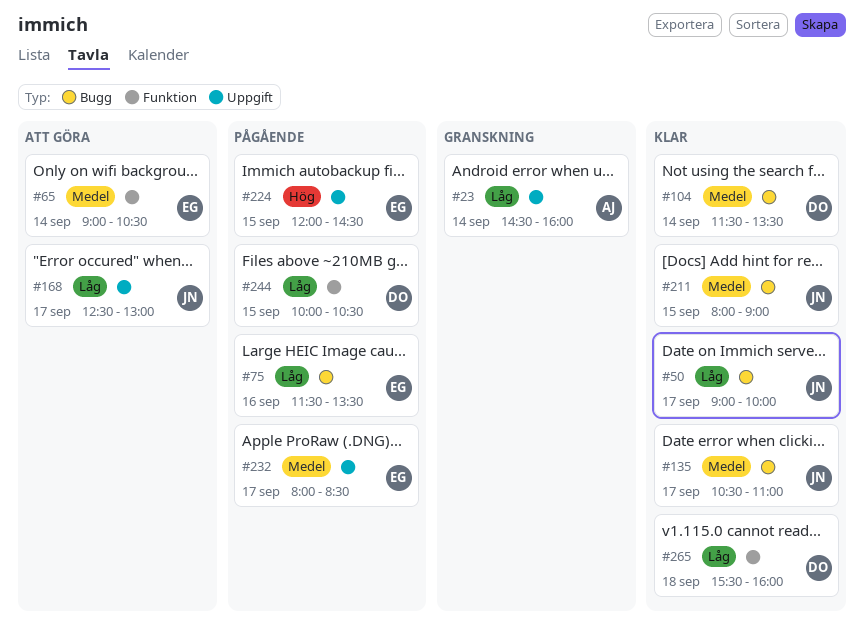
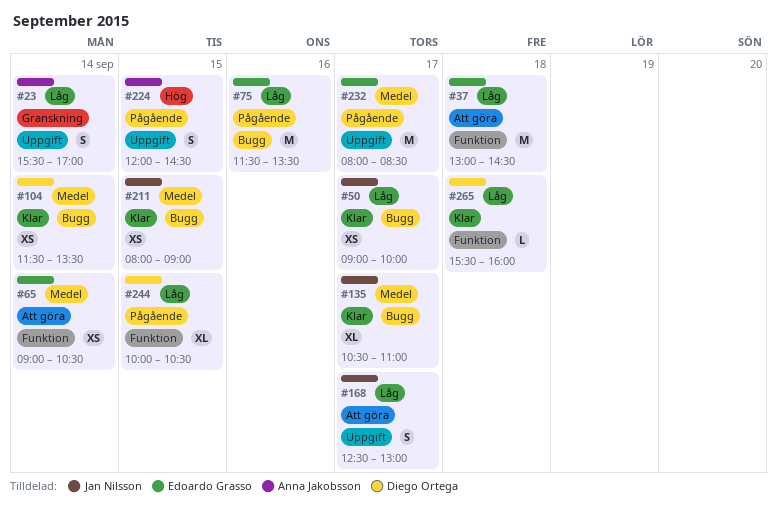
#23, begins: 14:30 -> 15:30
#23, ends: 16:00 -> 17:00
#37: none -> present
#224, owner: Edoardo Grasso -> Anna Jakobsson

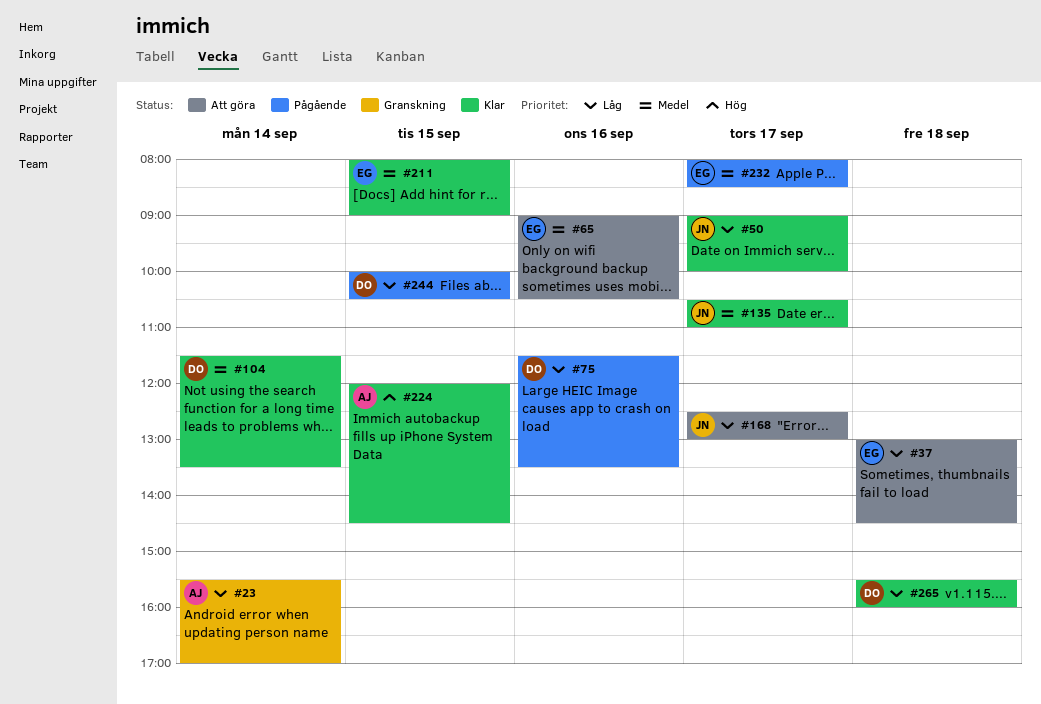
#65, day: Sep 14 -> Sep 16
#75, owner: Edoardo Grasso -> Diego Ortega
#211, owner: Jan Nilsson -> Edoardo Grasso
#224, status: Pågående -> Klar

